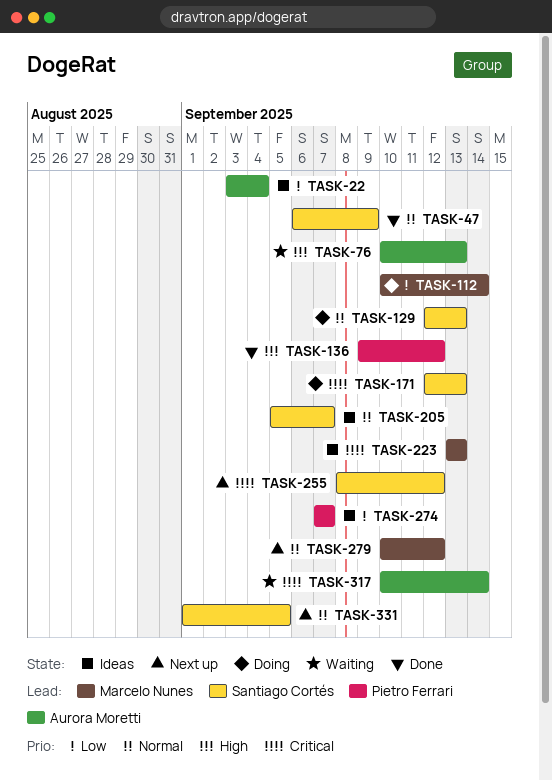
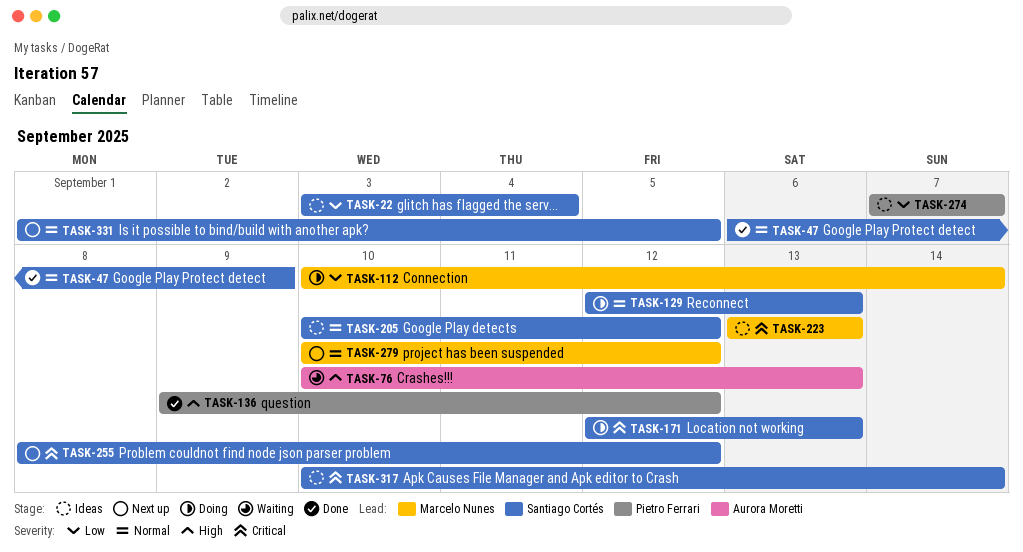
TASK-22, owner: Aurora Moretti -> Santiago Cortés
TASK-205, start: Sep 5 -> Sep 10
TASK-205, due: Sep 7 -> Sep 12
TASK-317, status: Waiting -> Ideas
TASK-317, owner: Aurora Moretti -> Santiago Cortés

